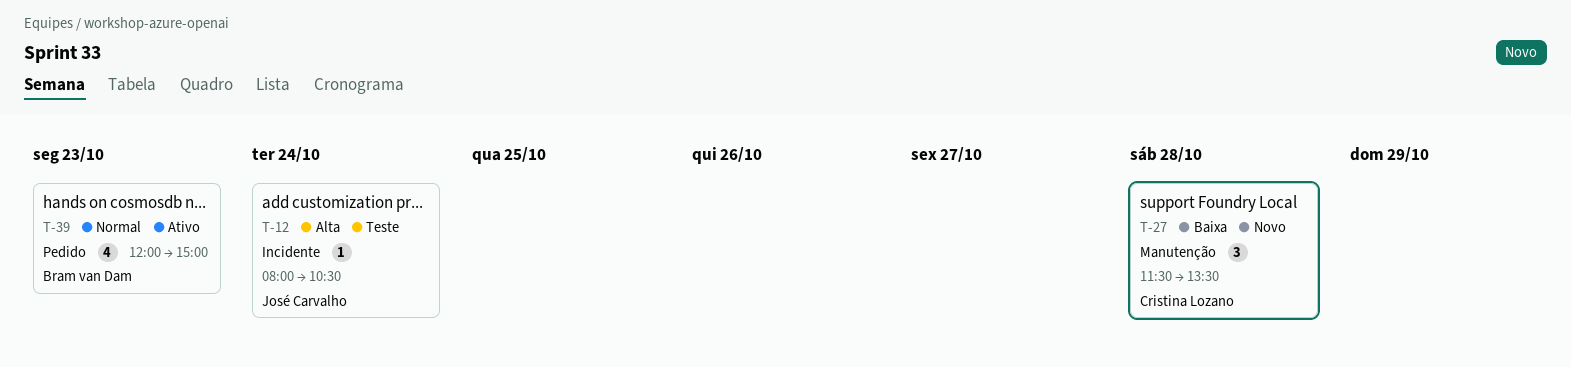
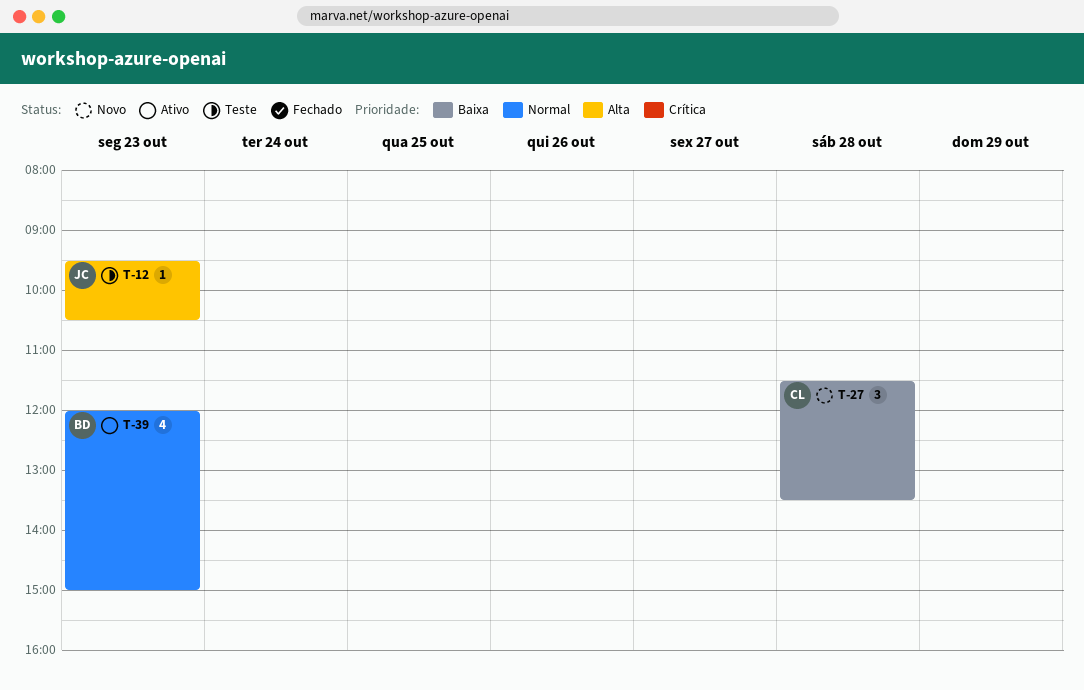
T-12, day: Oct 24 -> Oct 23
T-12, begins: 08:00 -> 09:30

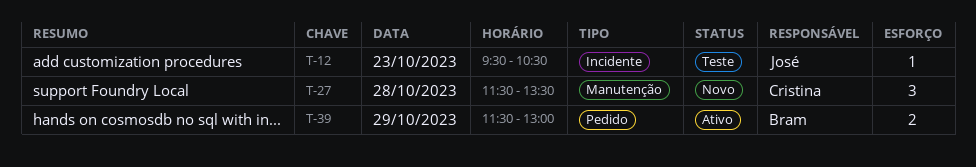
T-39, estimate: 4 -> 2
T-39, day: Oct 23 -> Oct 29
T-39, begins: 12:00 -> 11:30
T-39, ends: 15:00 -> 13:00

